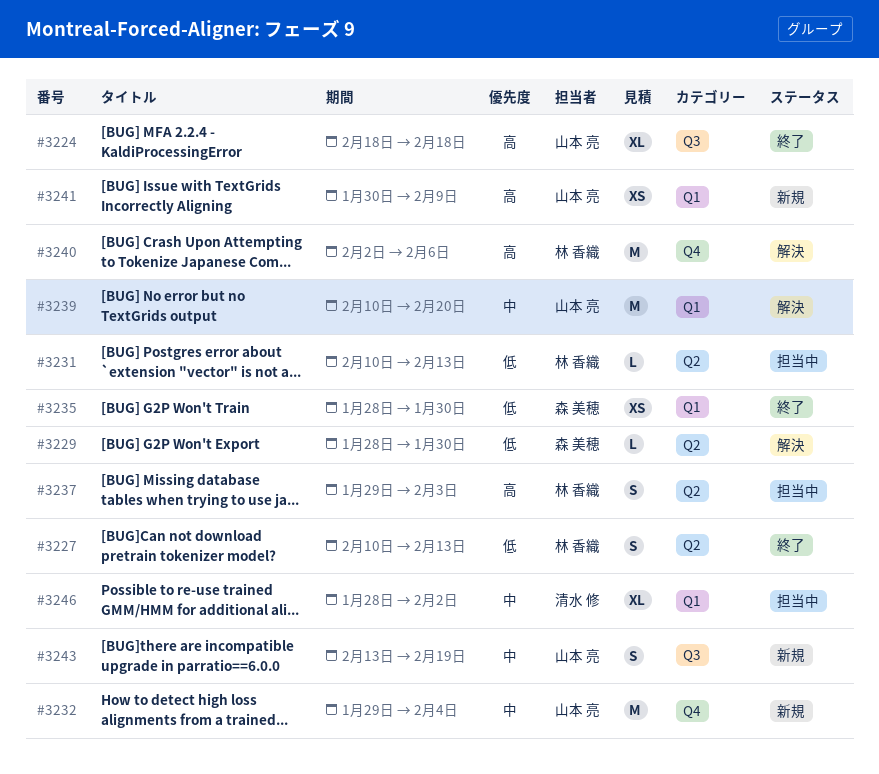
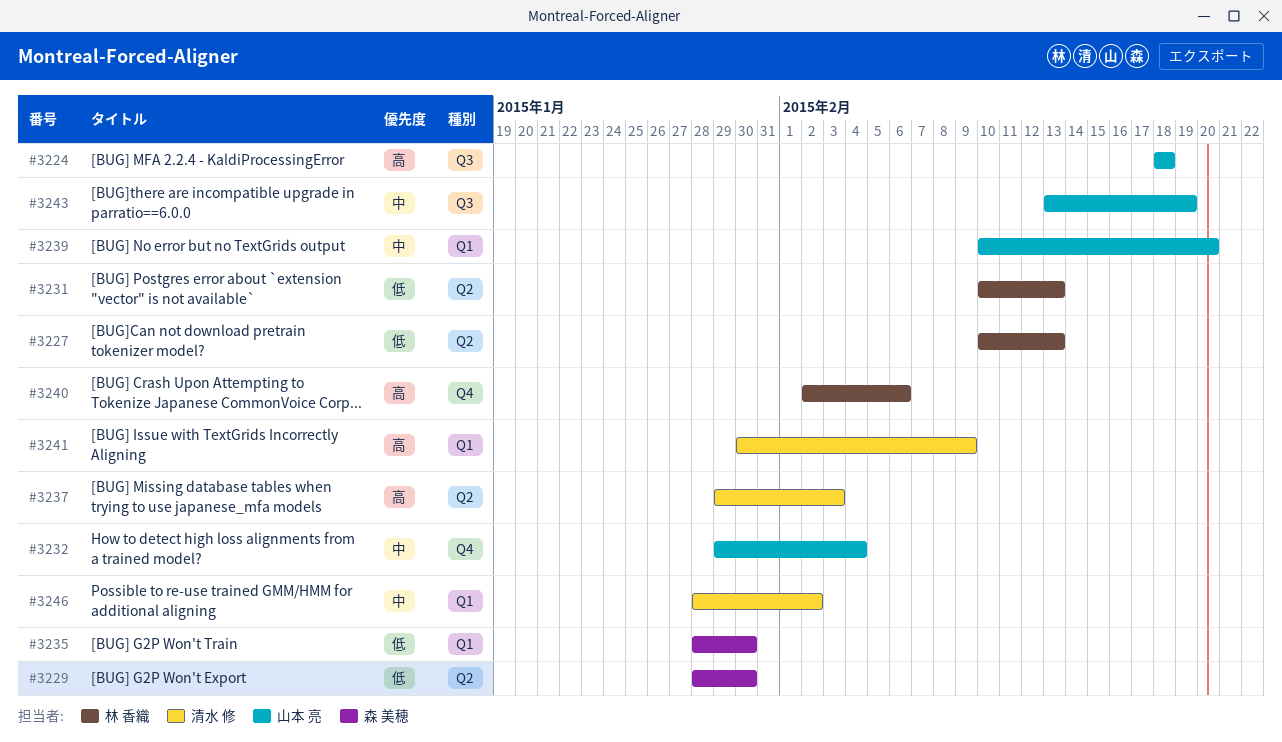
#3237, owner: 林 香織 -> 清水 修
#3241, owner: 山本 亮 -> 清水 修

